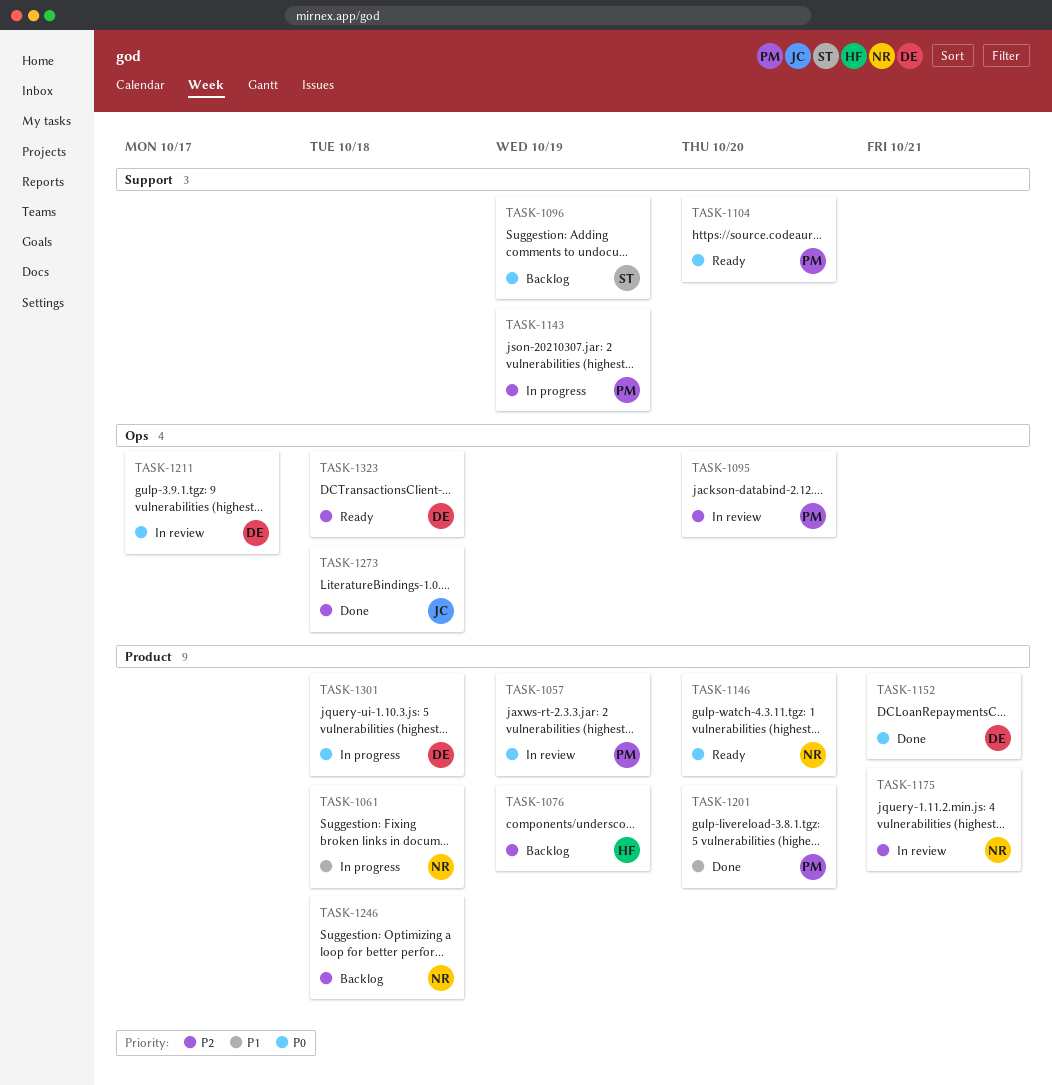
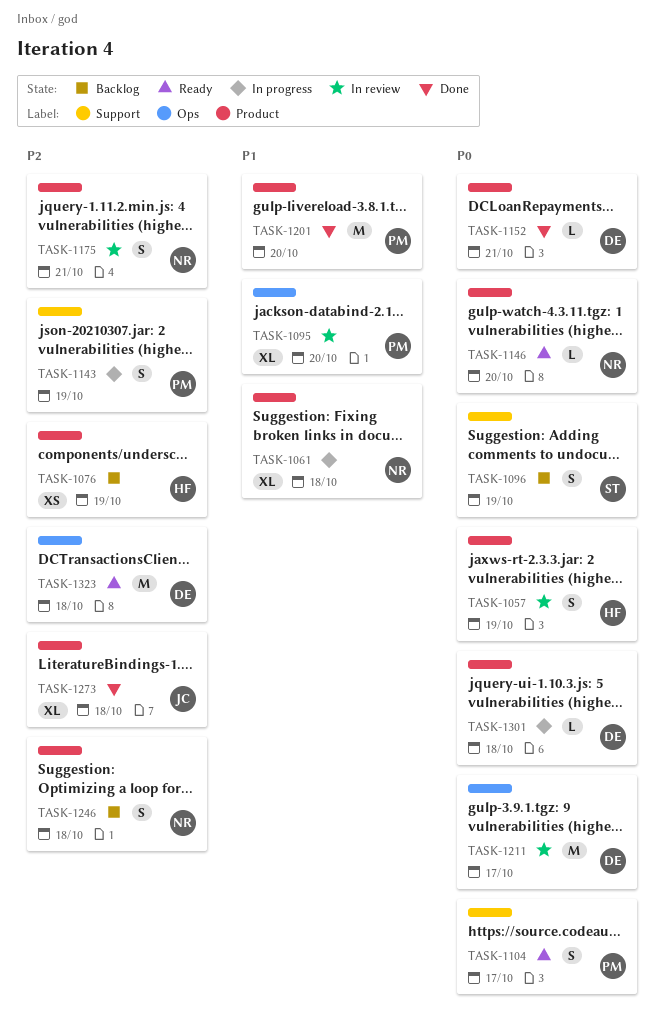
TASK-1057, owner: PM -> HF
TASK-1095, priority: P2 -> P1
TASK-1104, due: Oct 20 -> Oct 17
TASK-1273, label: Ops -> Product

